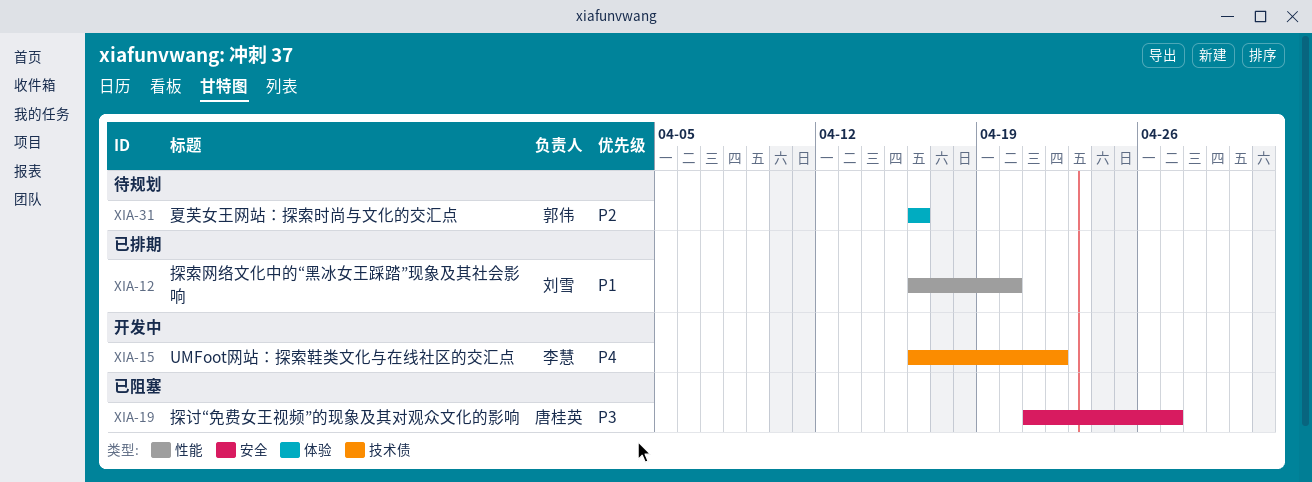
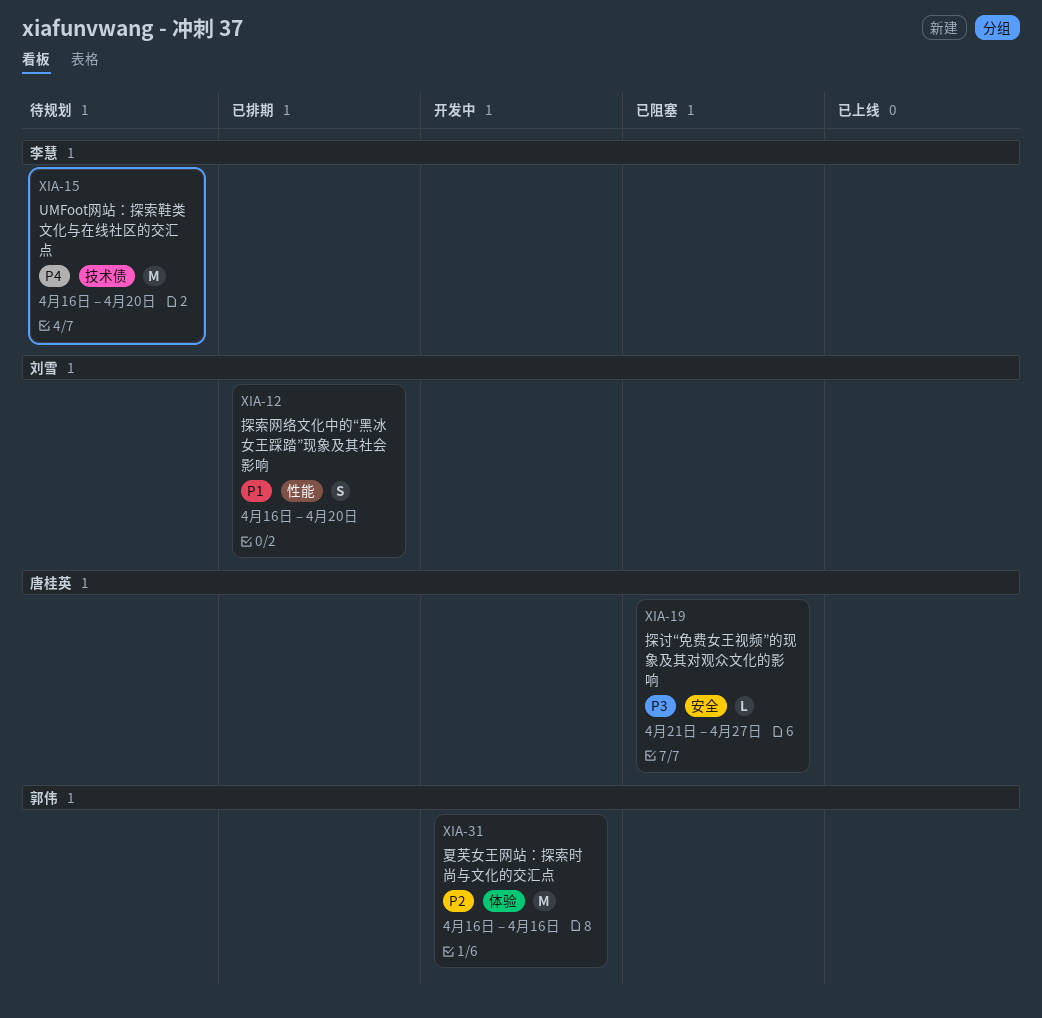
XIA-15, status: 开发中 -> 待规划
XIA-15, due: Apr 22 -> Apr 20
XIA-31, status: 待规划 -> 开发中

